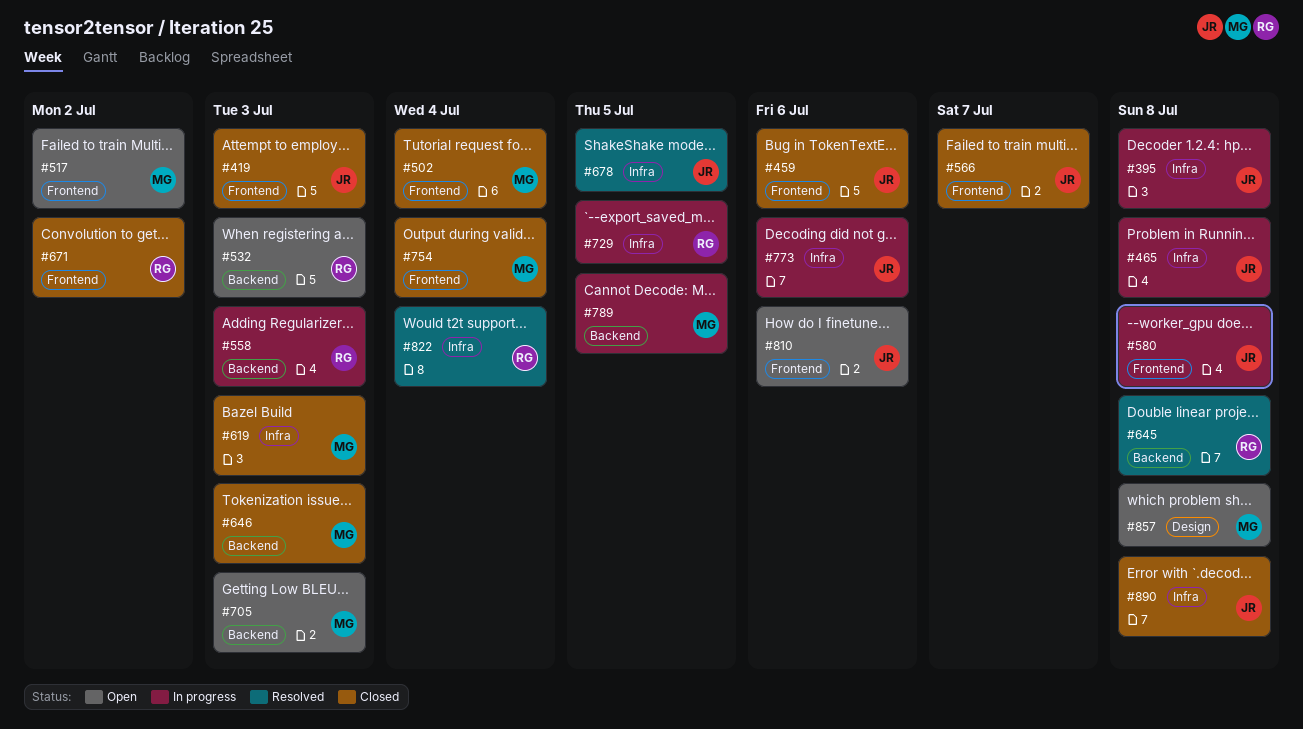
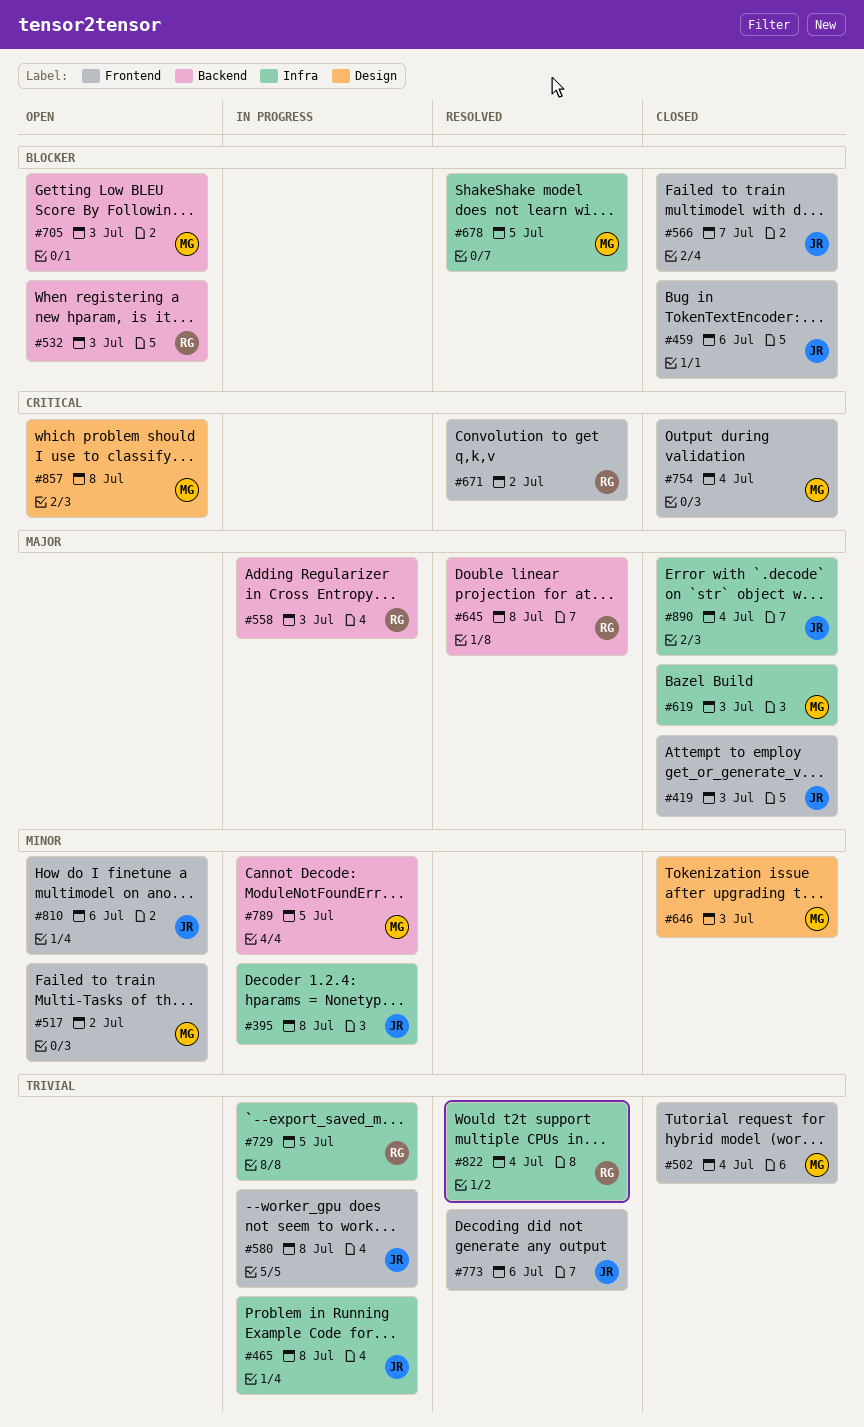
#646, label: Backend -> Design
#671, status: Closed -> Resolved
#678, owner: JR -> MG
#773, status: In progress -> Resolved
#773, label: Infra -> Frontend
#890, due: Jul 8 -> Jul 4

